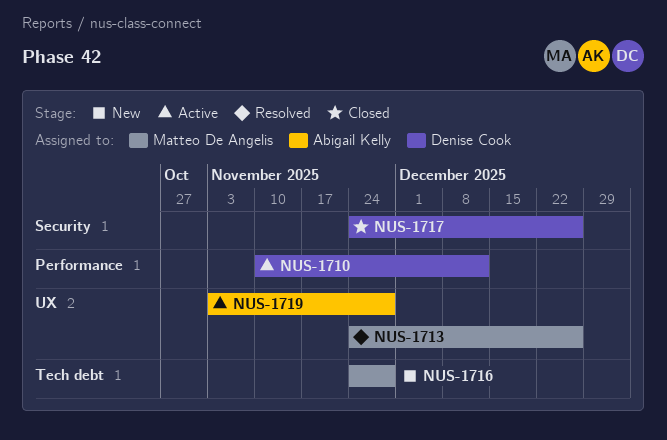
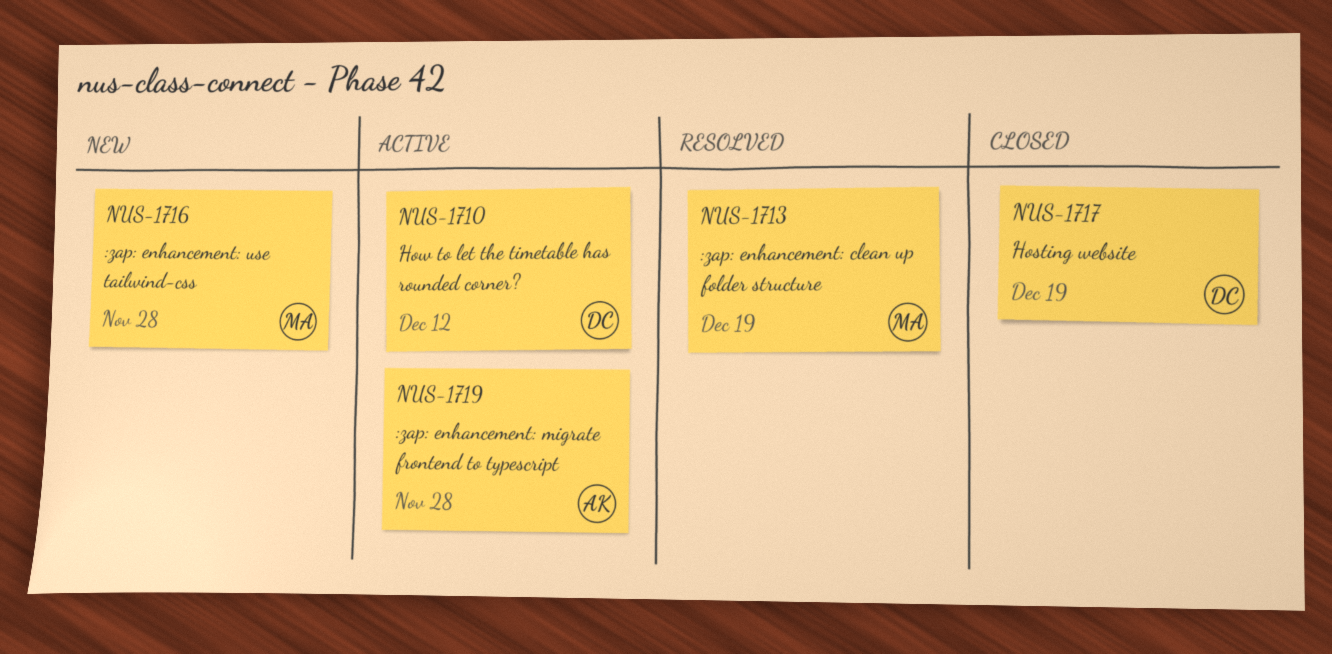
NUS-1713, due: Dec 26 -> Dec 19
NUS-1717, due: Dec 26 -> Dec 19

